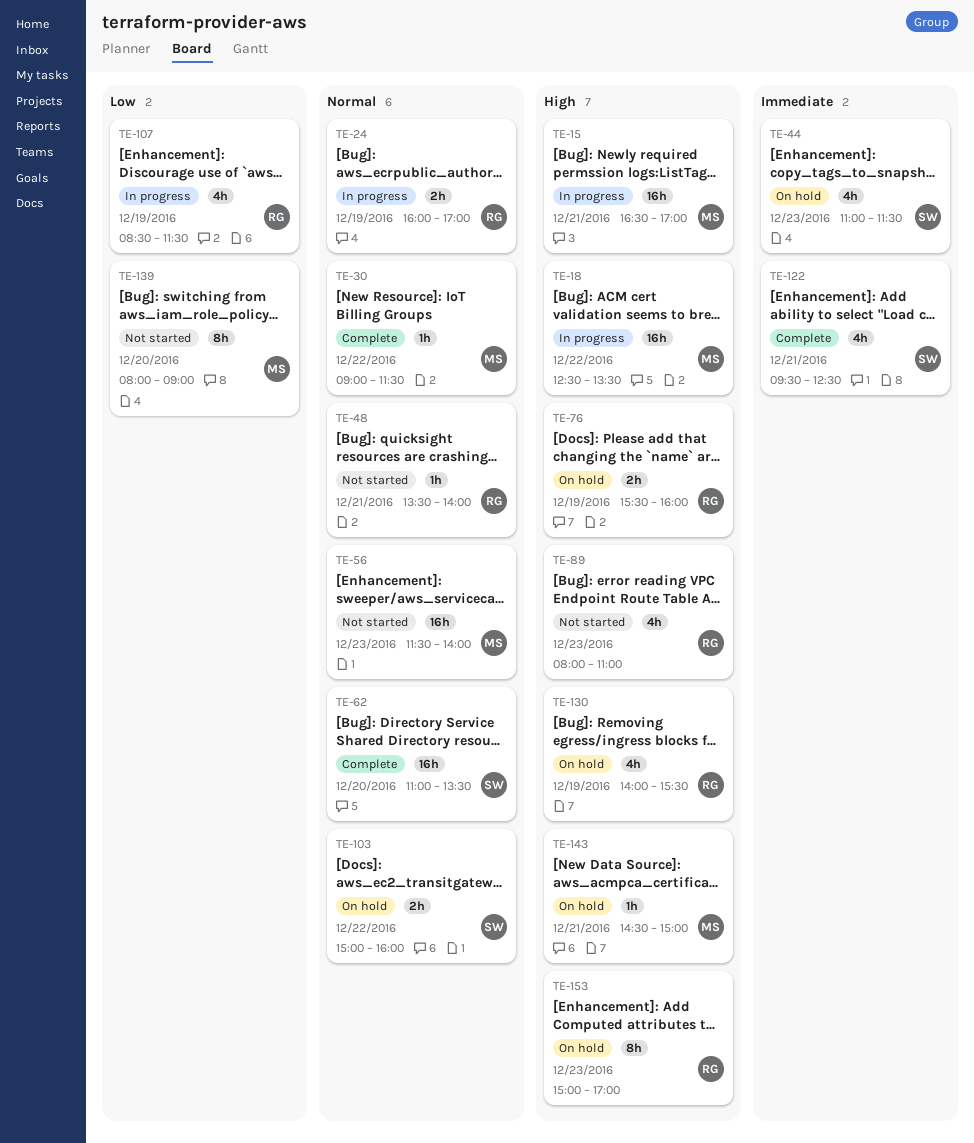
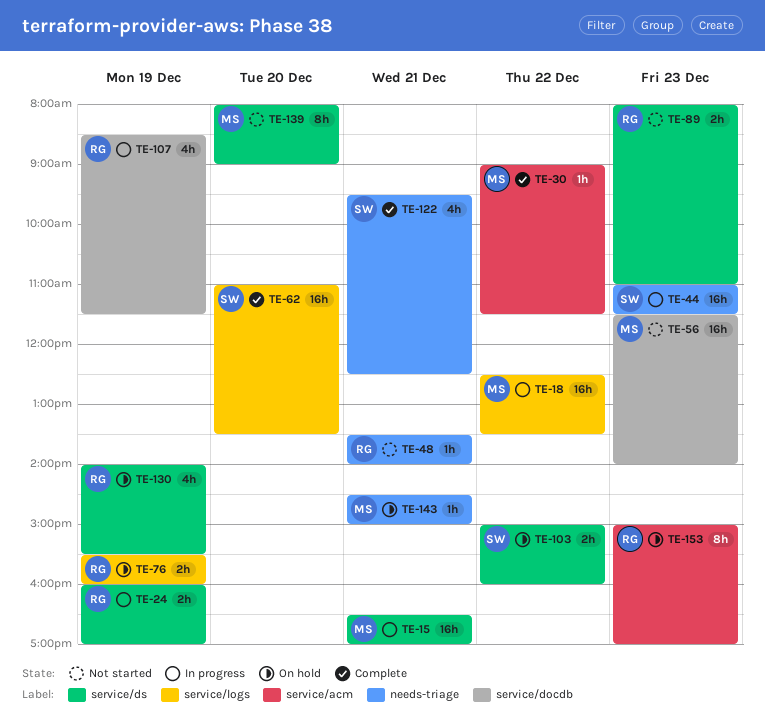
TE-44, status: On hold -> In progress
TE-44, estimate: 4h -> 16h
TE-89, estimate: 4h -> 2h

